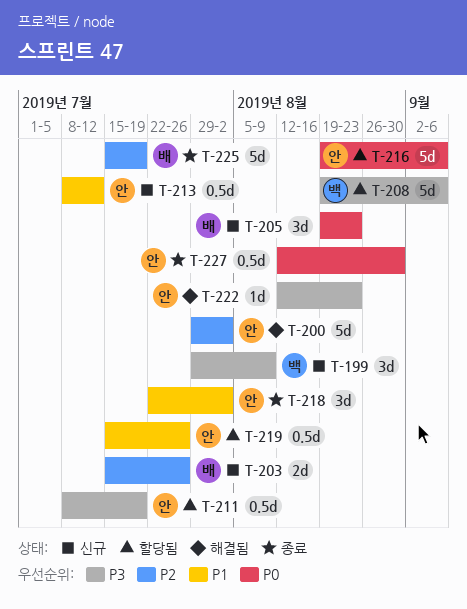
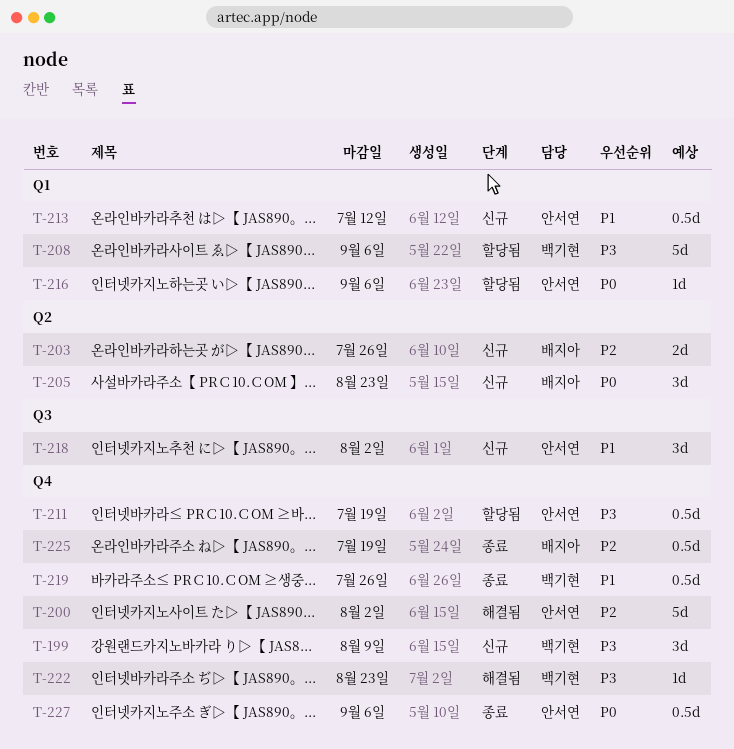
T-216, estimate: 5d -> 1d
T-218, status: 종료 -> 신규
T-219, status: 할당됨 -> 종료
T-219, owner: 안서연 -> 백기현
T-222, owner: 안서연 -> 백기현
T-225, estimate: 5d -> 0.5d
T-227, due: Aug 30 -> Sep 6

